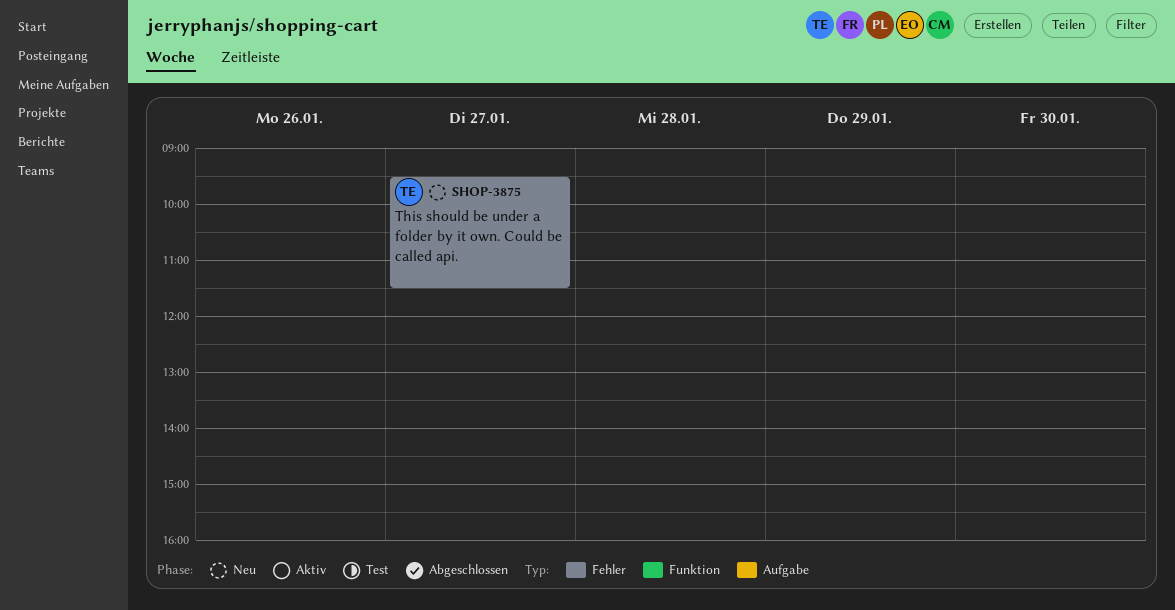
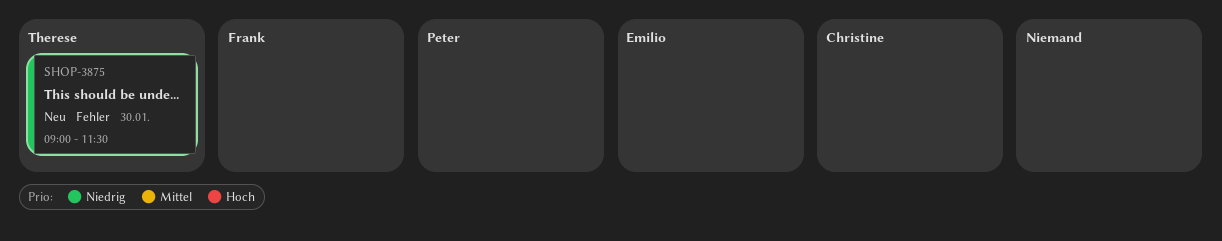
SHOP-3875, day: Jan 27 -> Jan 30
SHOP-3875, begins: 09:30 -> 09:00

